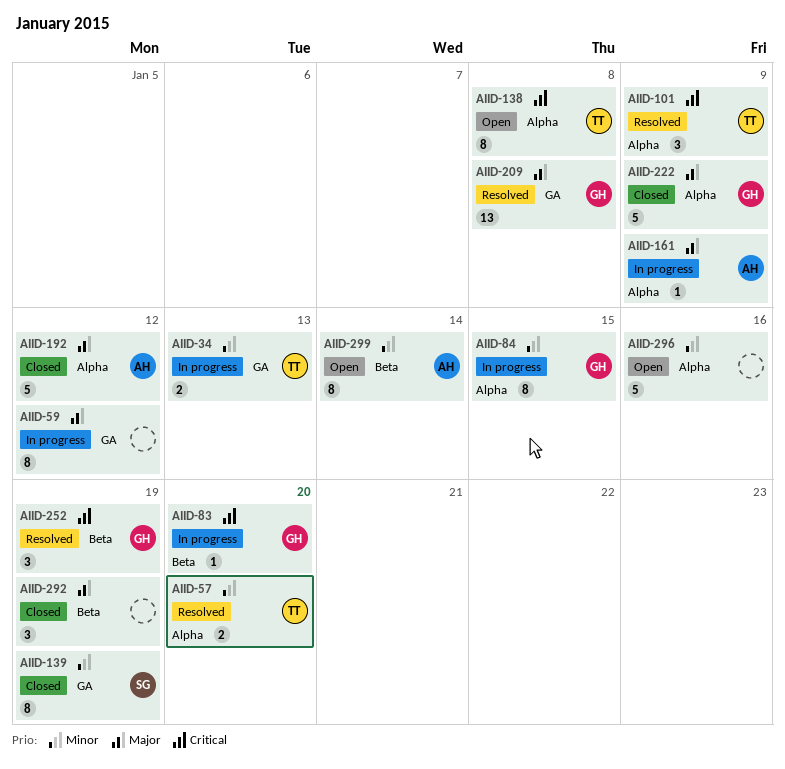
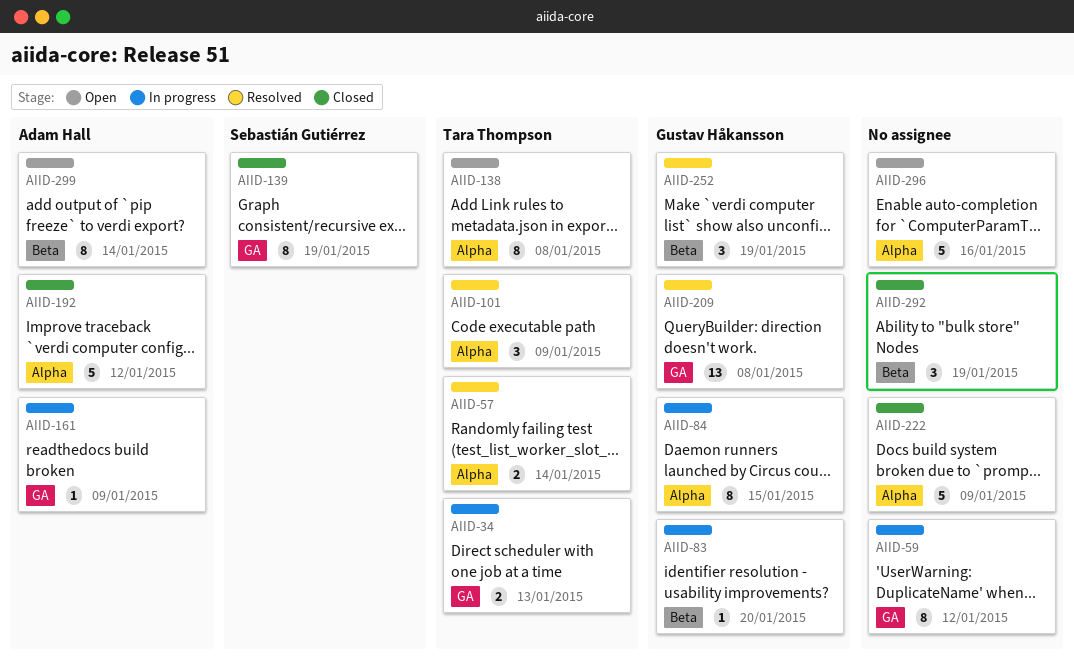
AIID-57, due: Jan 20 -> Jan 14
AIID-161, label: Alpha -> GA
AIID-222, owner: Gustav Håkansson -> none

